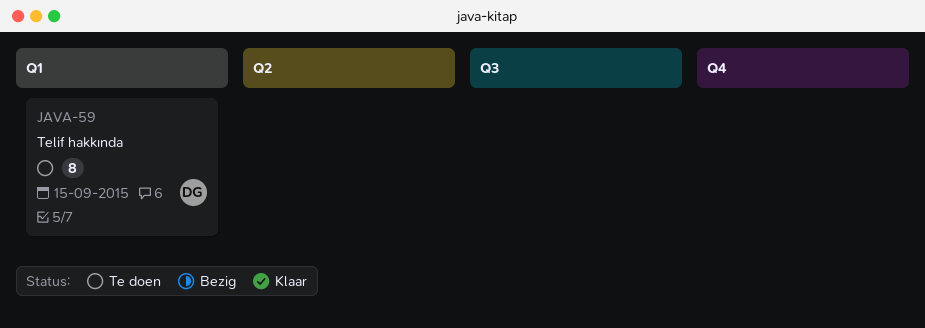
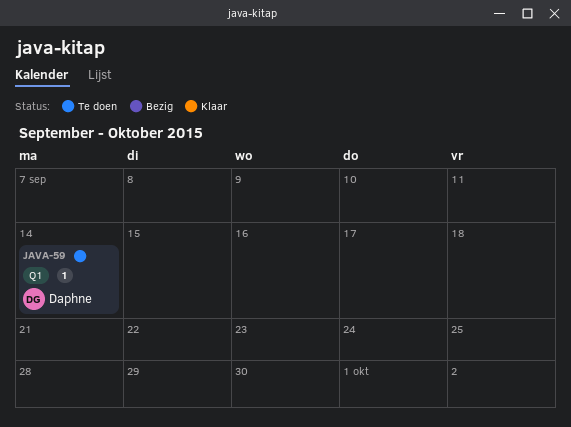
JAVA-59, estimate: 8 -> 1
JAVA-59, due: Sep 15 -> Sep 14

